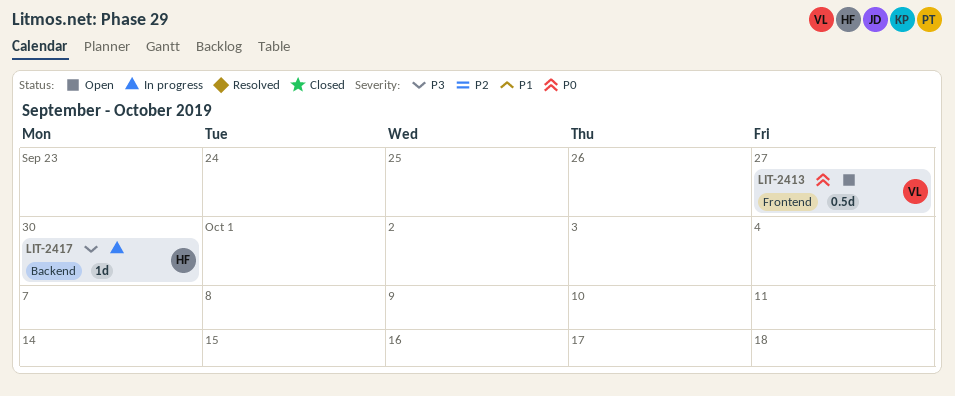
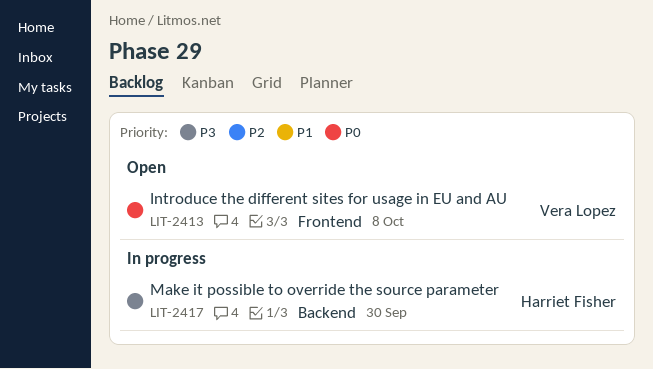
LIT-2413, due: Sep 27 -> Oct 8

